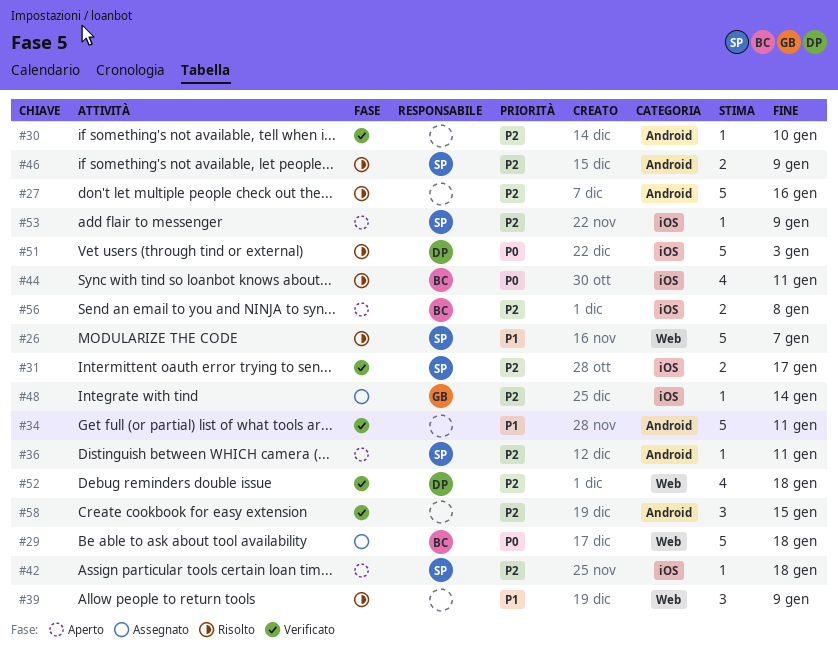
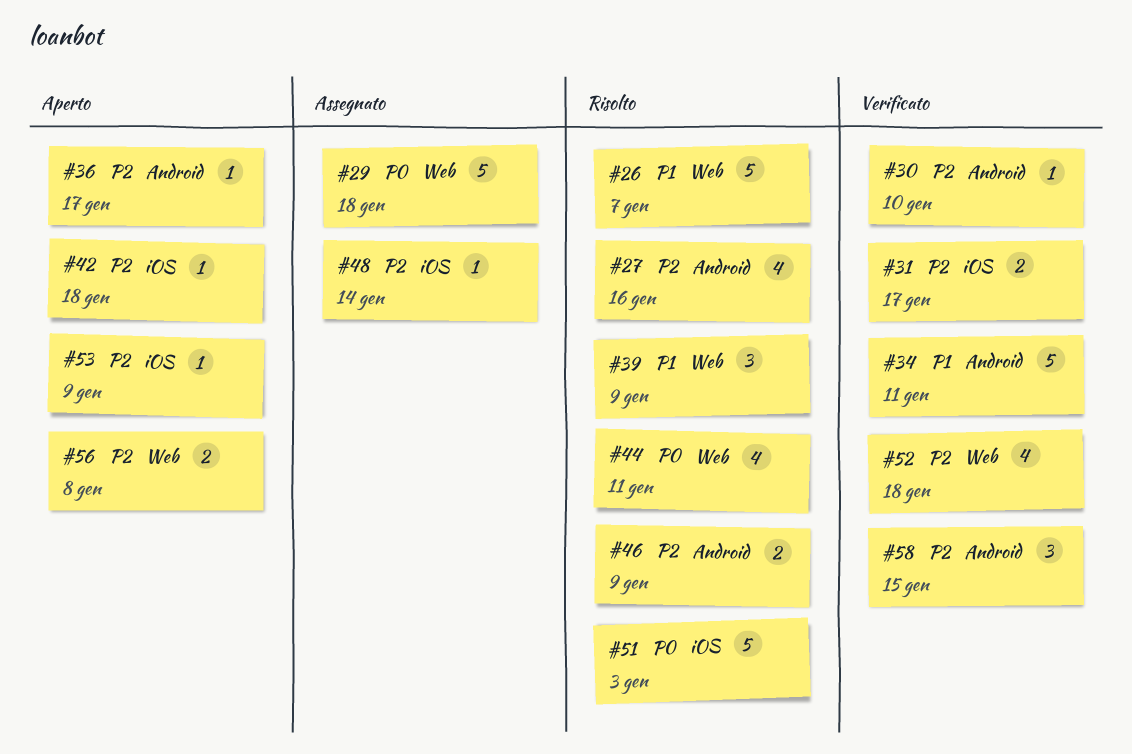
#27, estimate: 5 -> 4
#36, due: Jan 11 -> Jan 17
#44, label: iOS -> Web
#56, label: iOS -> Web

